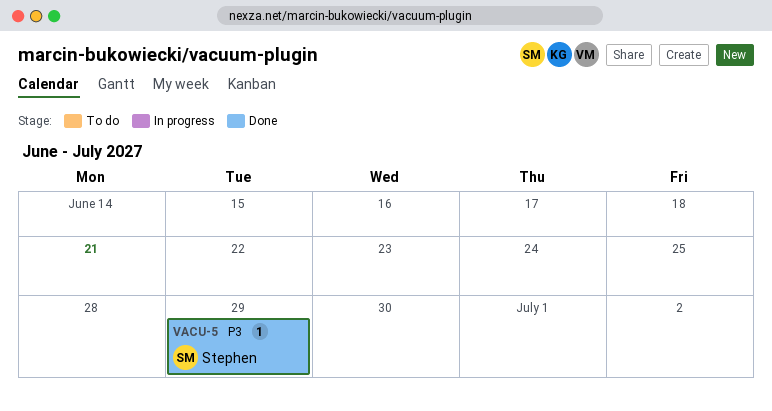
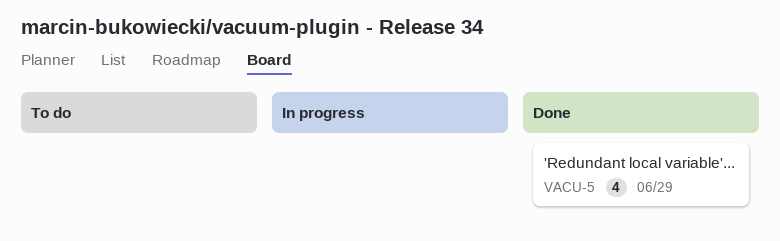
VACU-5, estimate: 1 -> 4

